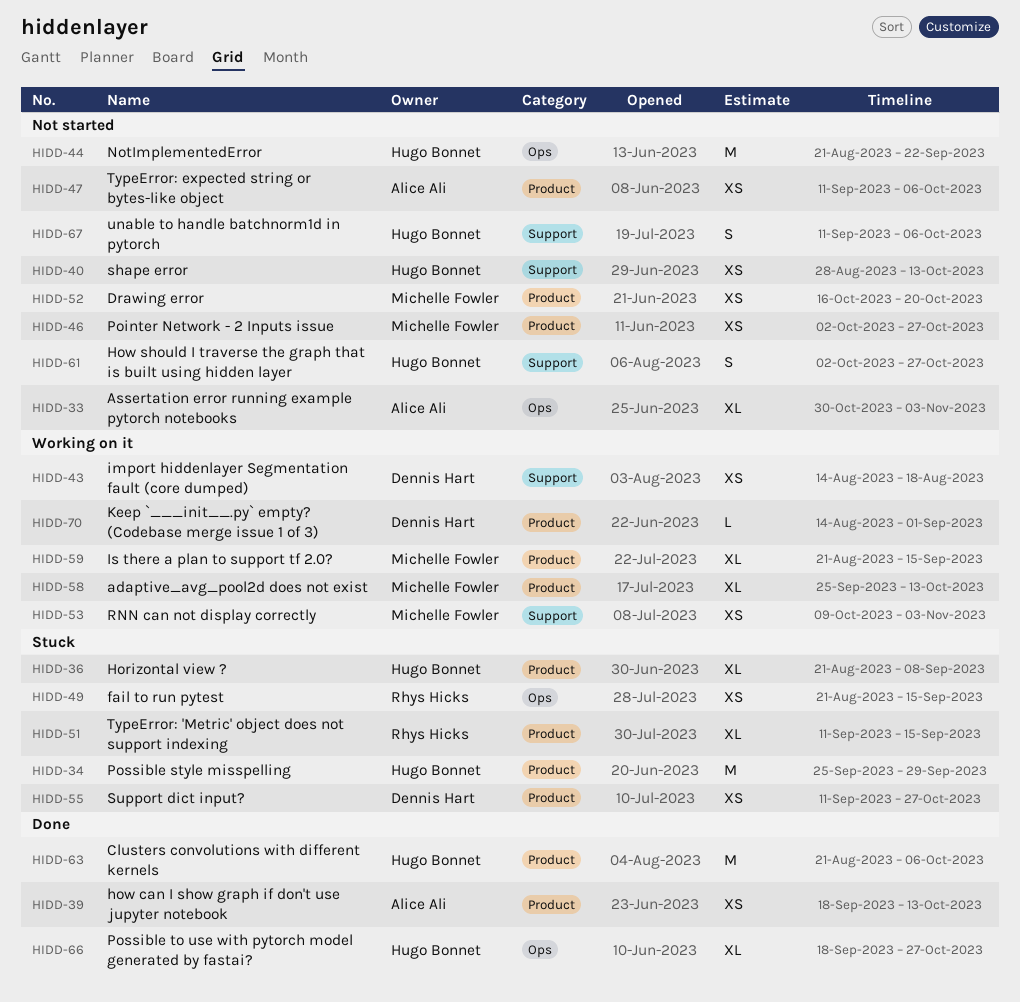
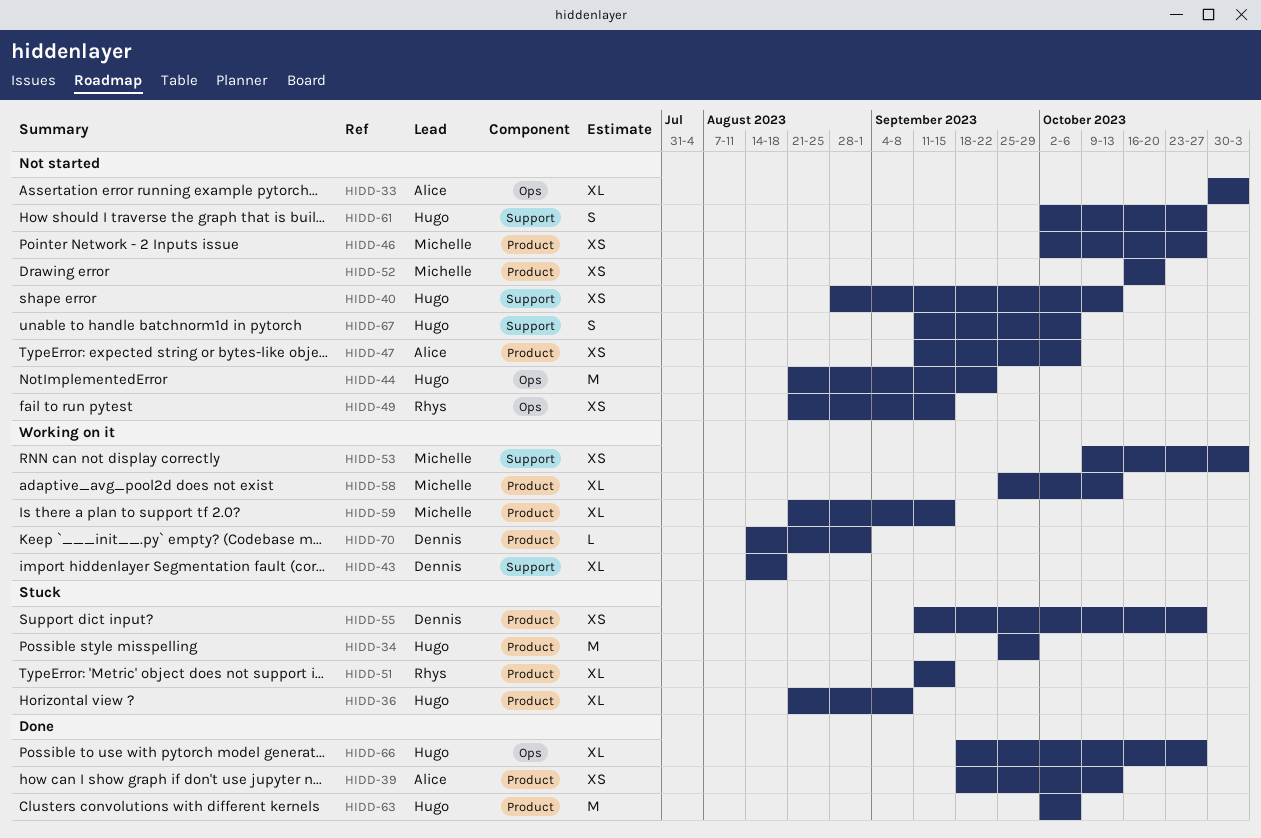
HIDD-43, estimate: XS -> XL
HIDD-49, status: Stuck -> Not started
HIDD-63, start: Aug 21 -> Oct 2

